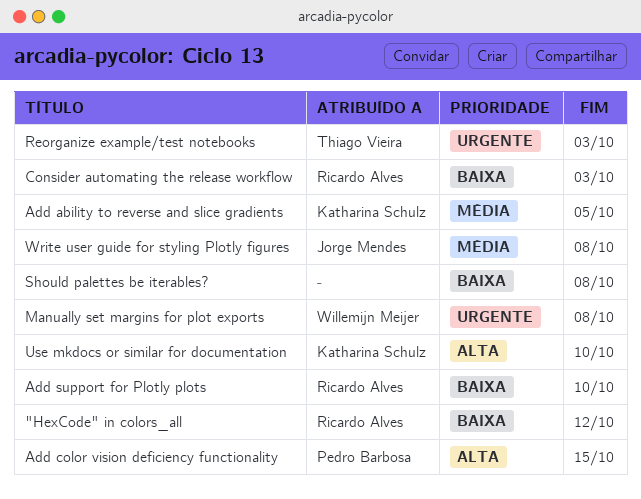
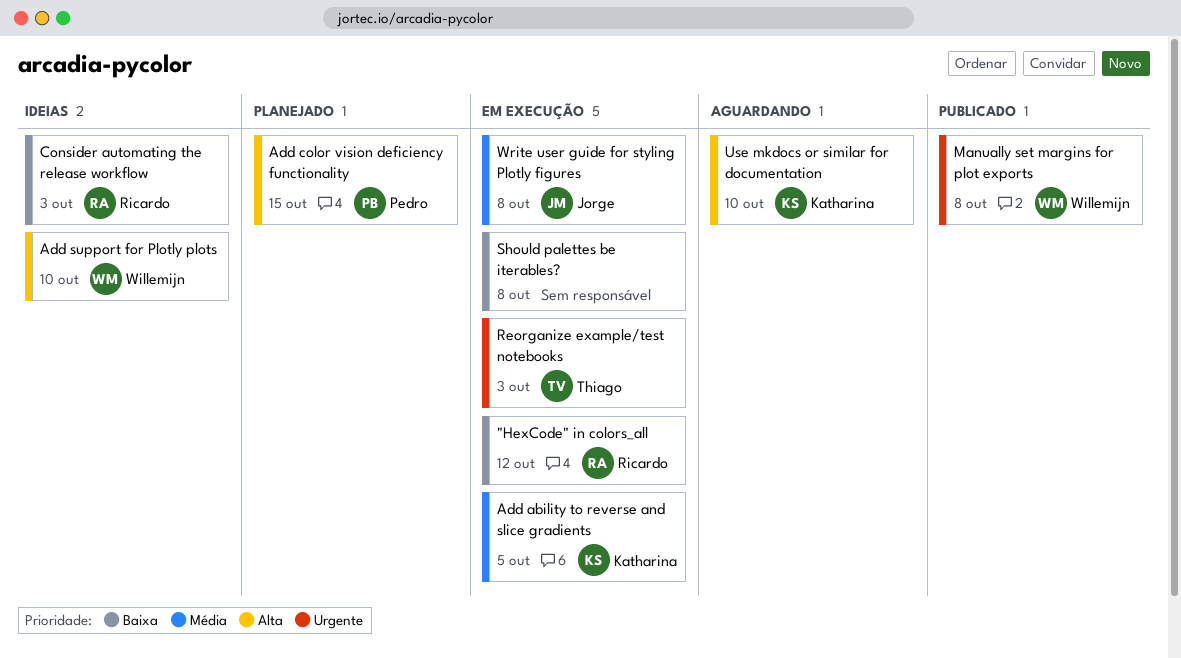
Add support for Plotly plots, owner: Ricardo Alves -> Willemijn Meijer
Add support for Plotly plots, priority: Baixa -> Alta

